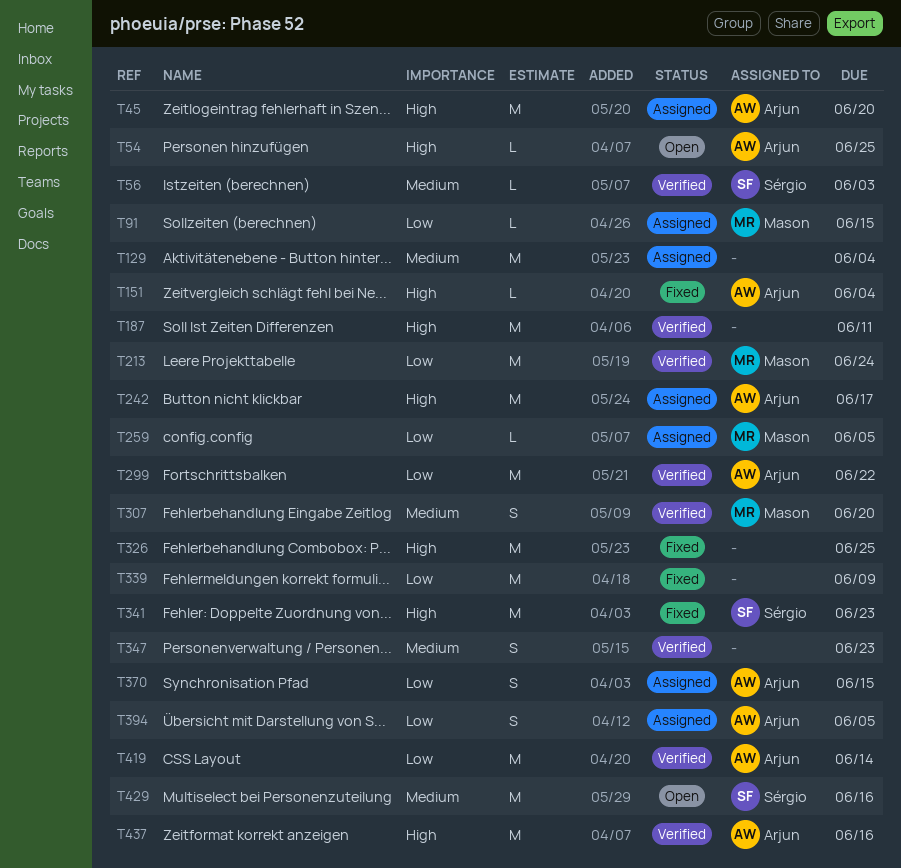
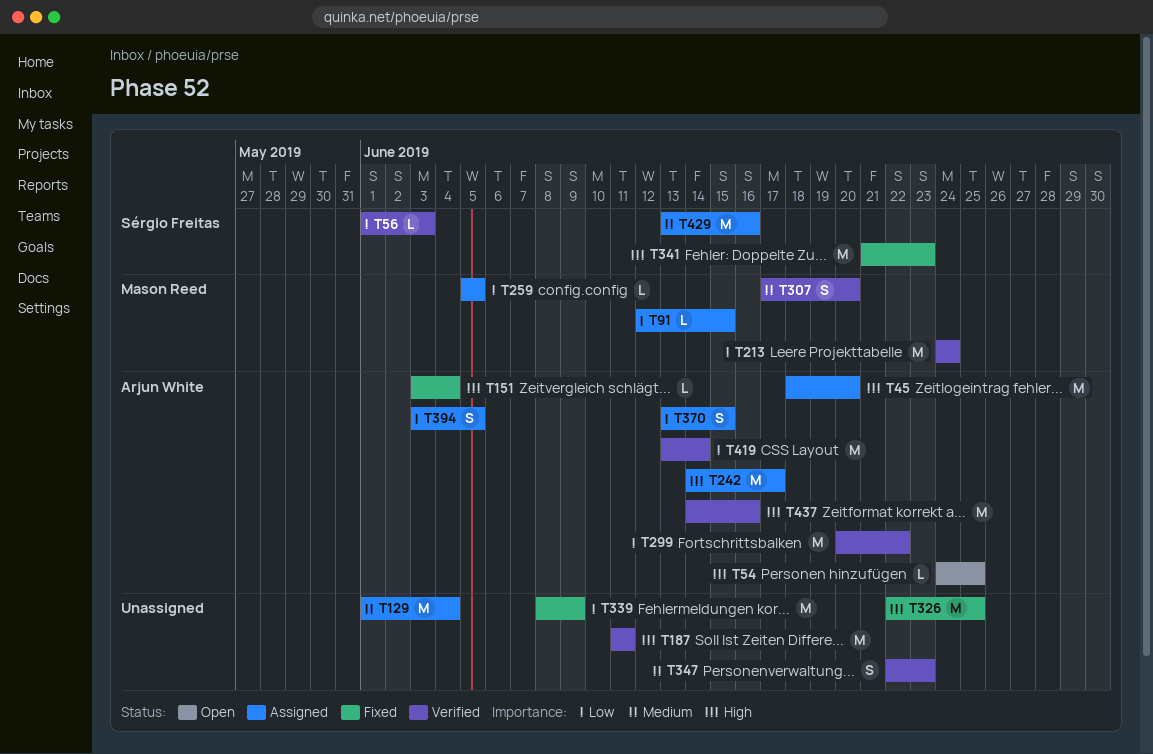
T56, priority: Medium -> Low
T429, status: Open -> Assigned

